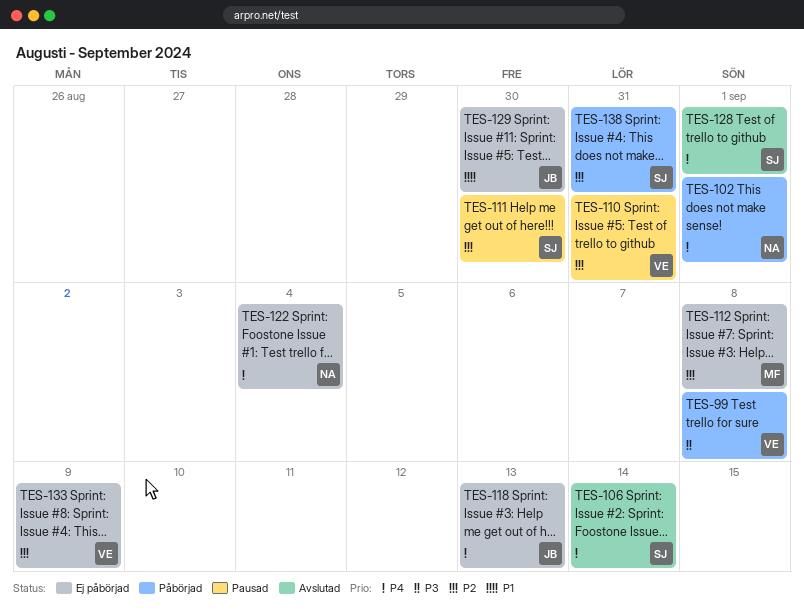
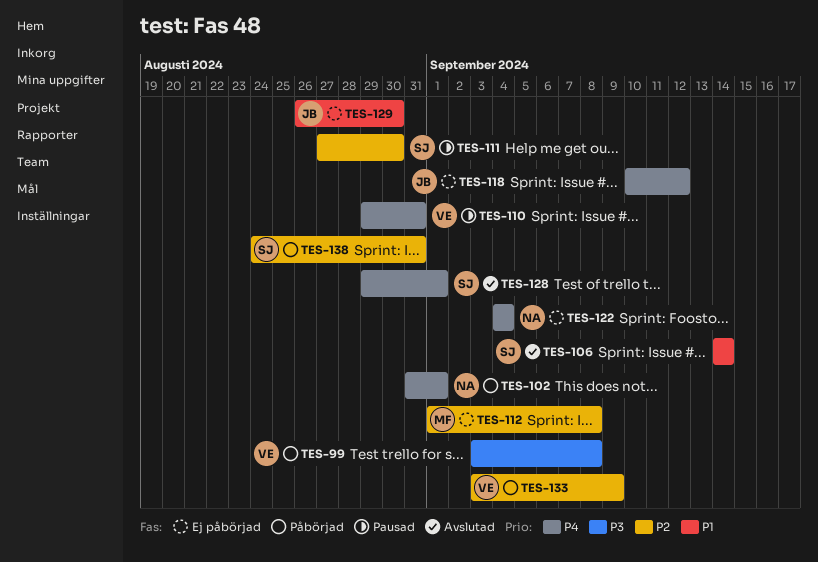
TES-106, priority: P4 -> P1
TES-110, priority: P2 -> P4
TES-118, due: Sep 13 -> Sep 12
TES-133, status: Ej påbörjad -> Påbörjad

